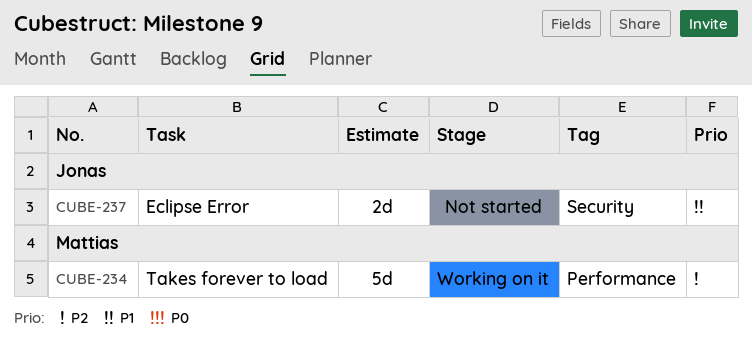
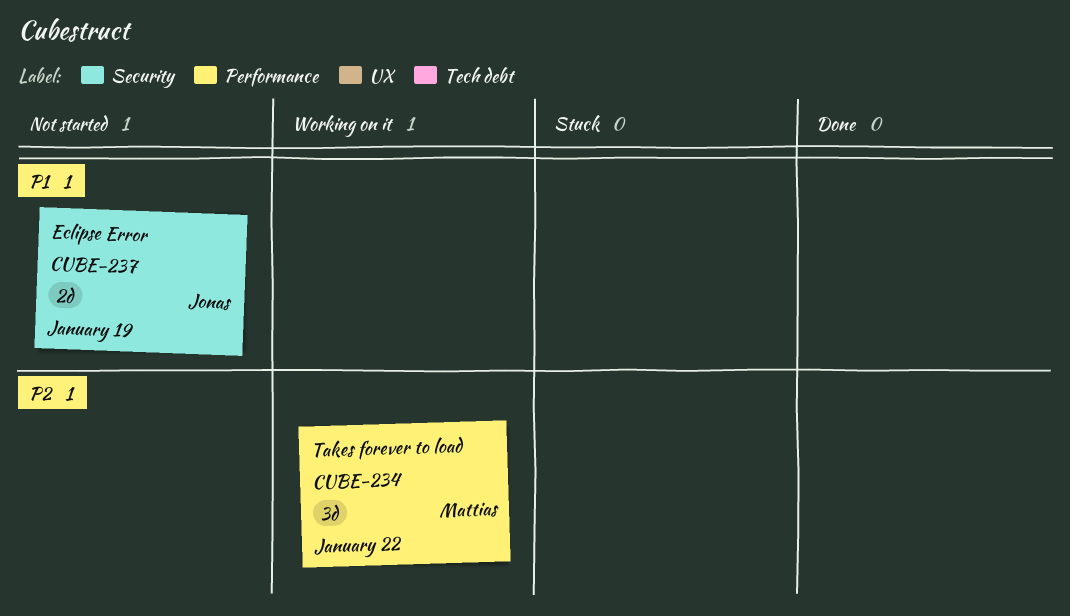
CUBE-234, estimate: 5d -> 3d

